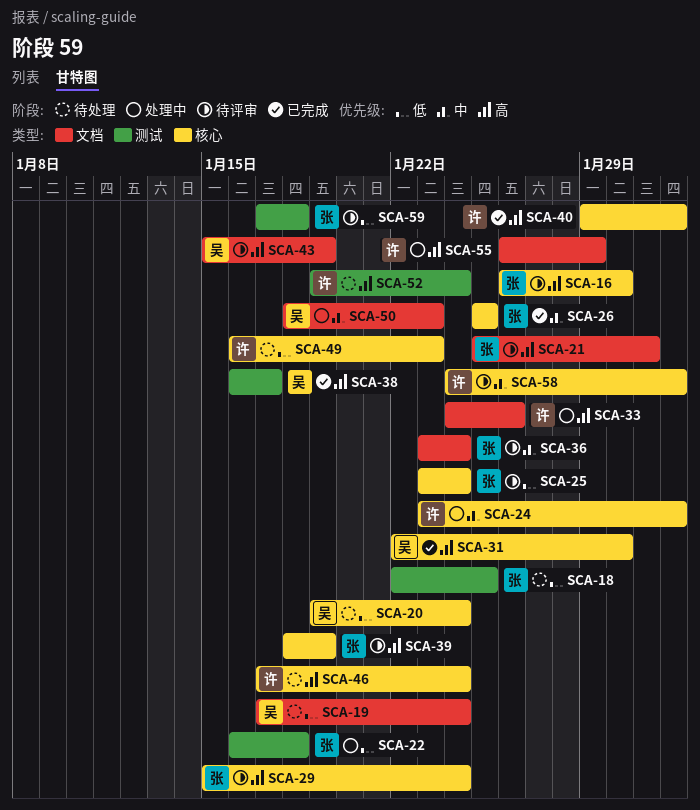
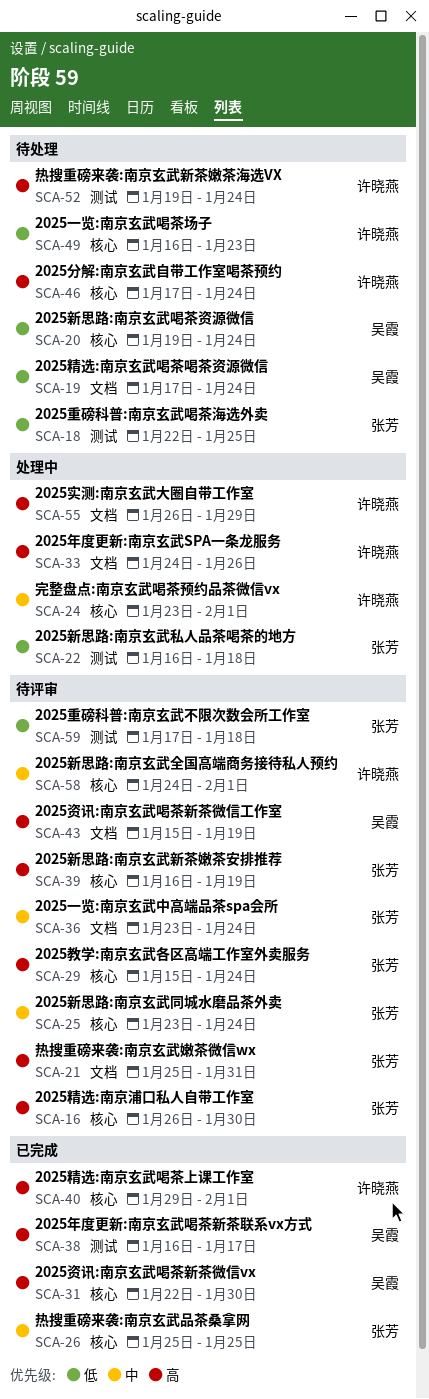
SCA-25, priority: 低 -> 中
SCA-39, start: Jan 18 -> Jan 16
SCA-50: present -> none

